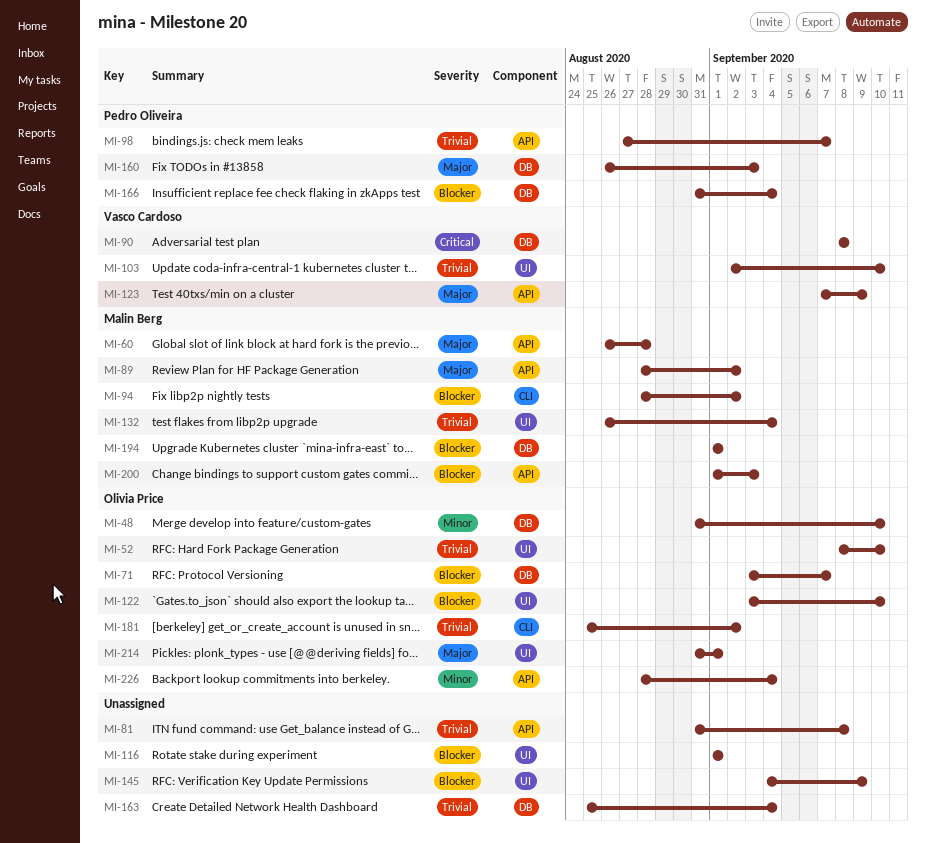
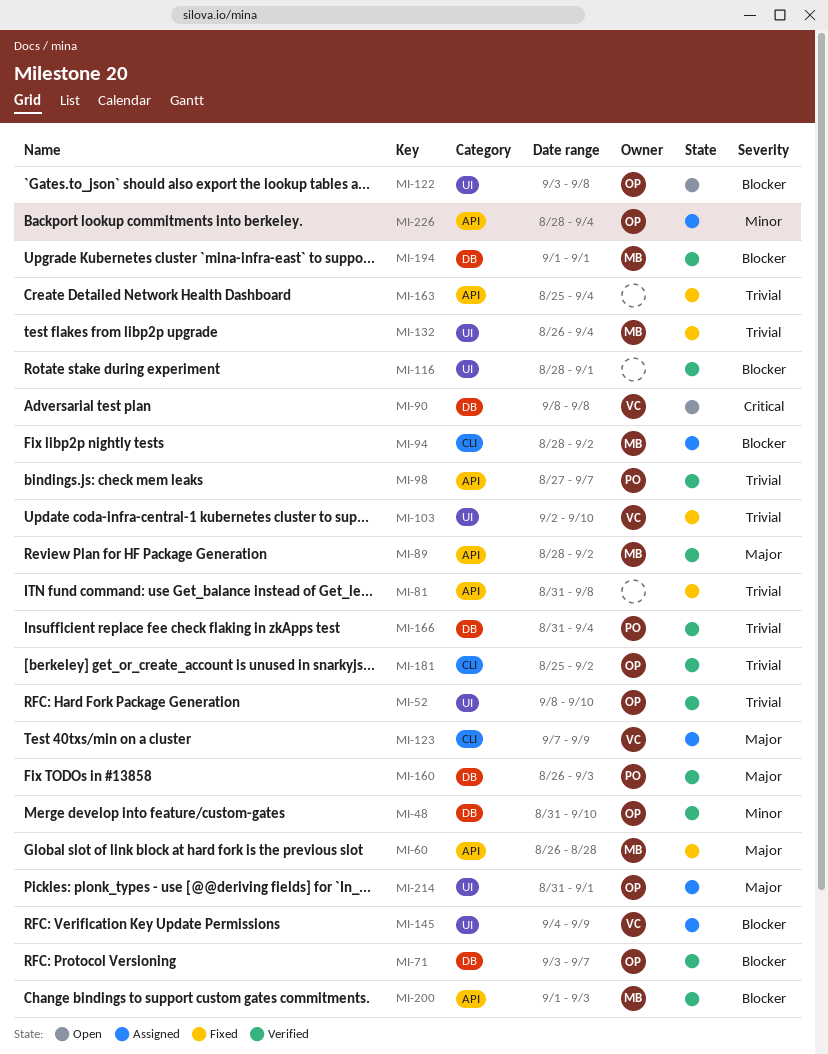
MI-116, start: Sep 1 -> Aug 28
MI-122, due: Sep 10 -> Sep 8
MI-123, label: API -> CLI
MI-145, owner: none -> Vasco Cardoso
MI-163, label: DB -> API
MI-166, priority: Blocker -> Trivial

